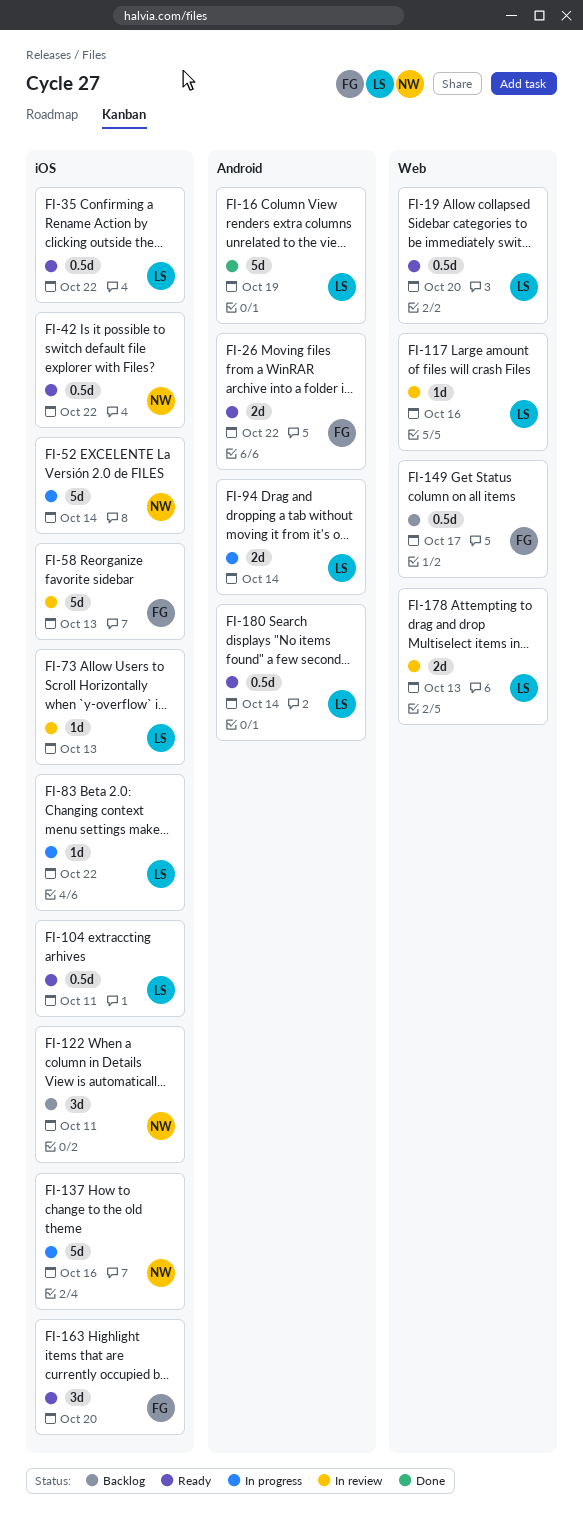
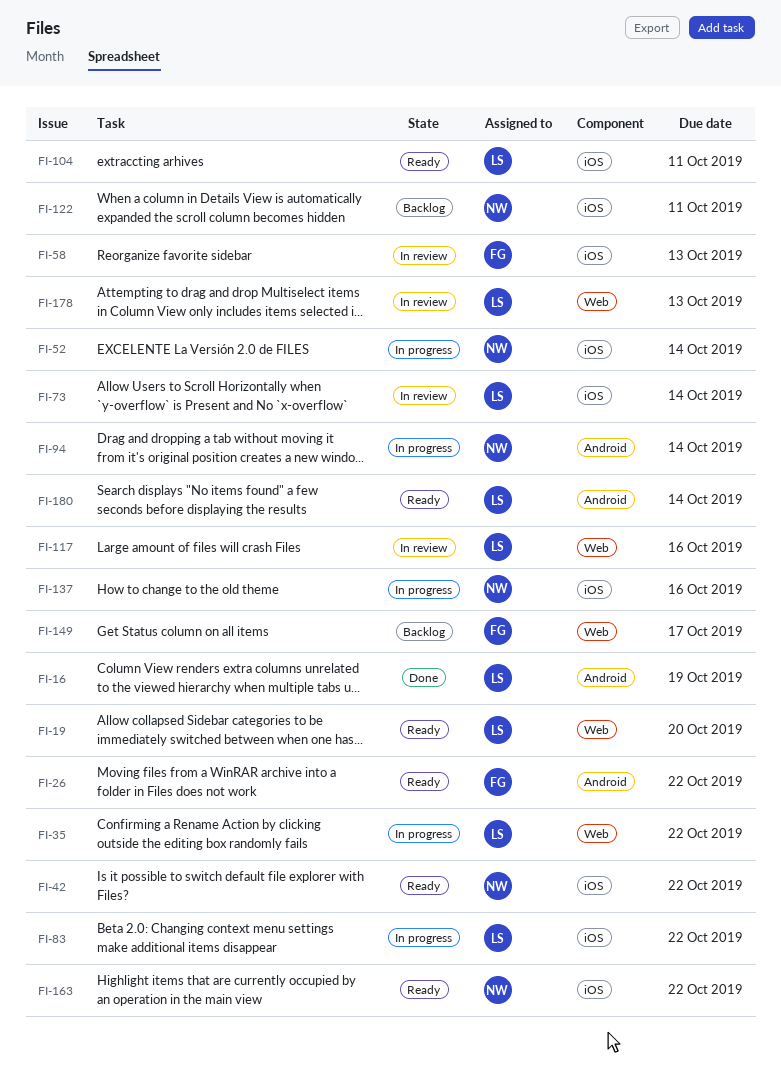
FI-35, status: Ready -> In progress
FI-35, label: iOS -> Web
FI-73, due: Oct 13 -> Oct 14
FI-94, owner: LS -> NW
FI-163, owner: FG -> NW
FI-163, due: Oct 20 -> Oct 22

